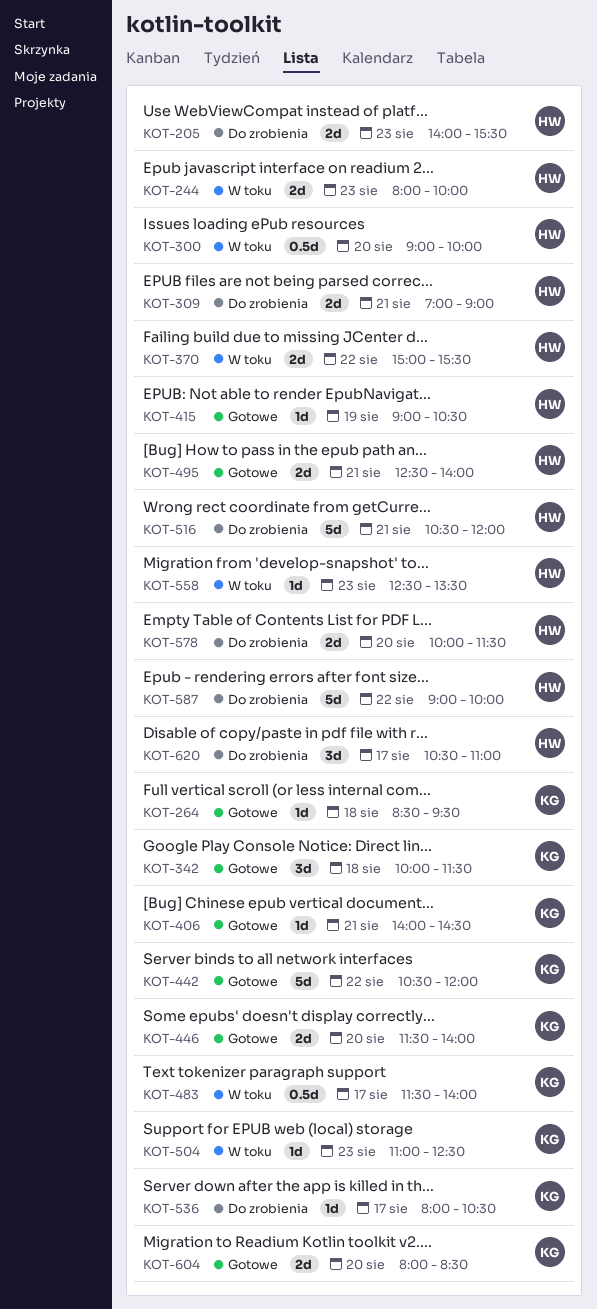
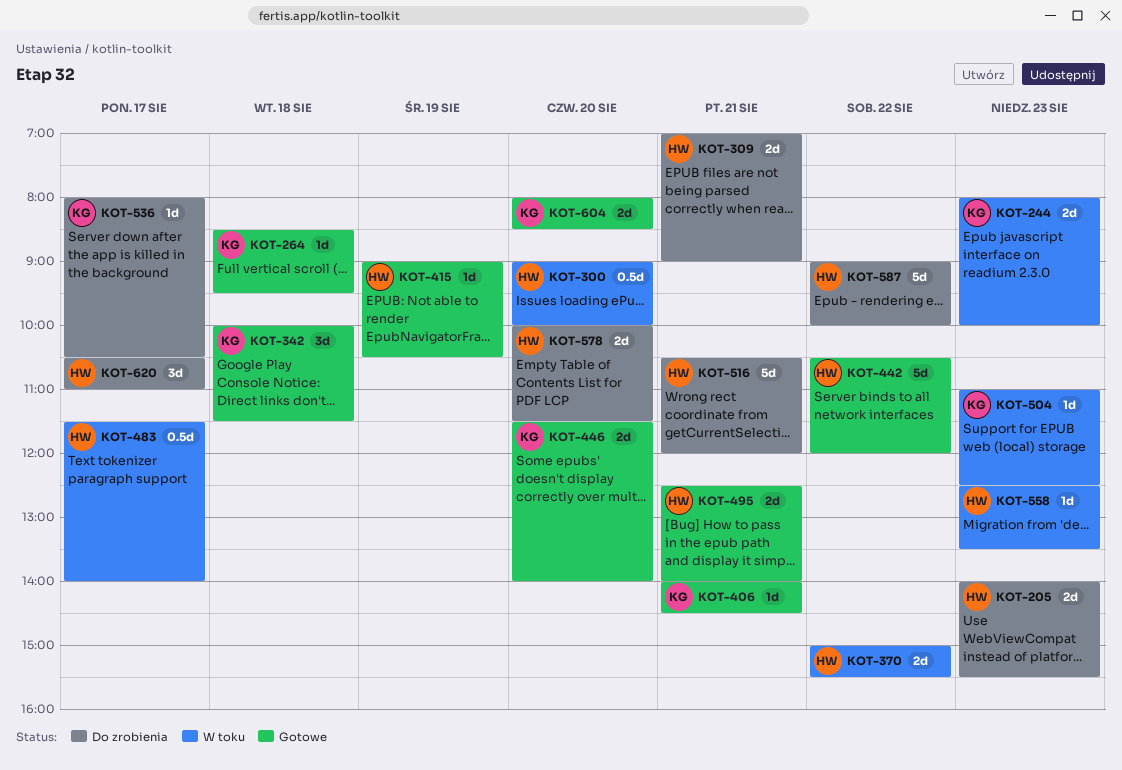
KOT-244, owner: HW -> KG
KOT-442, owner: KG -> HW
KOT-483, owner: KG -> HW

